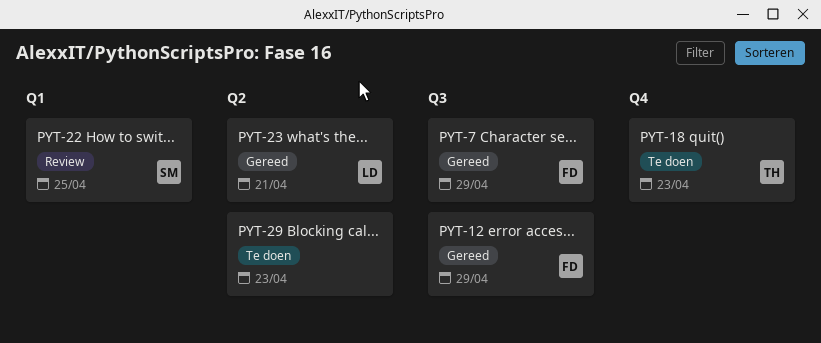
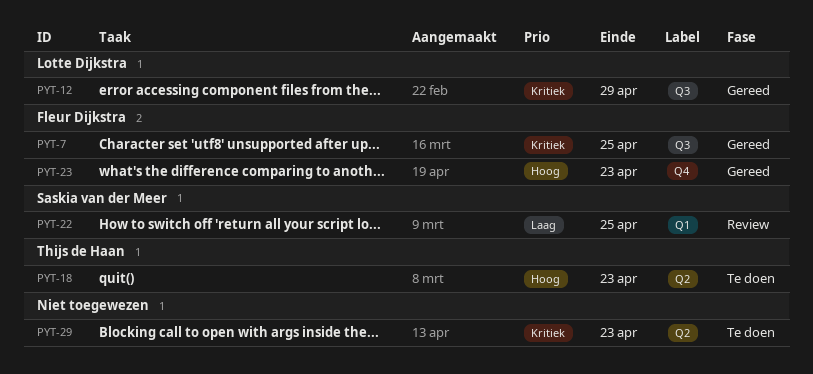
PYT-7, due: Apr 29 -> Apr 25
PYT-12, owner: Fleur Dijkstra -> Lotte Dijkstra
PYT-18, label: Q4 -> Q2
PYT-23, owner: Lotte Dijkstra -> Fleur Dijkstra
PYT-23, label: Q2 -> Q4
PYT-23, due: Apr 21 -> Apr 23

